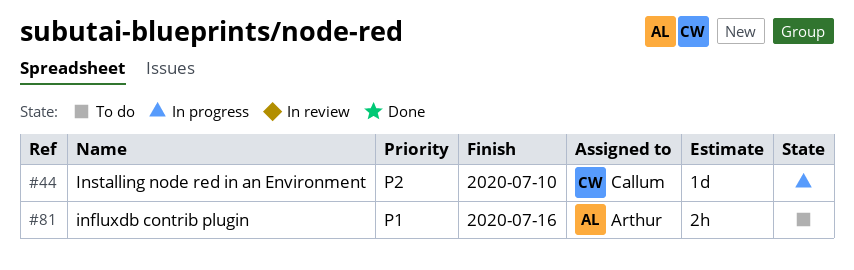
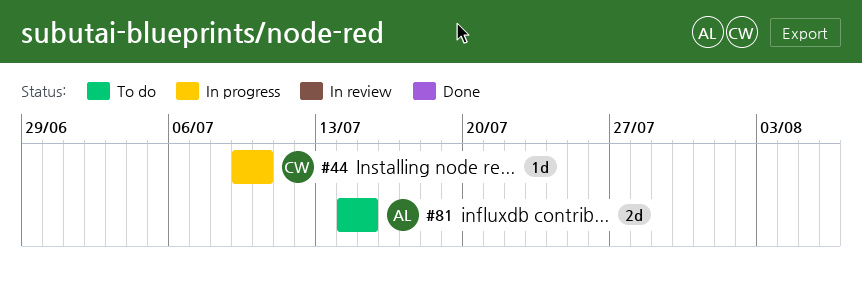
#81, estimate: 2h -> 2d
#81, due: Jul 16 -> Jul 15

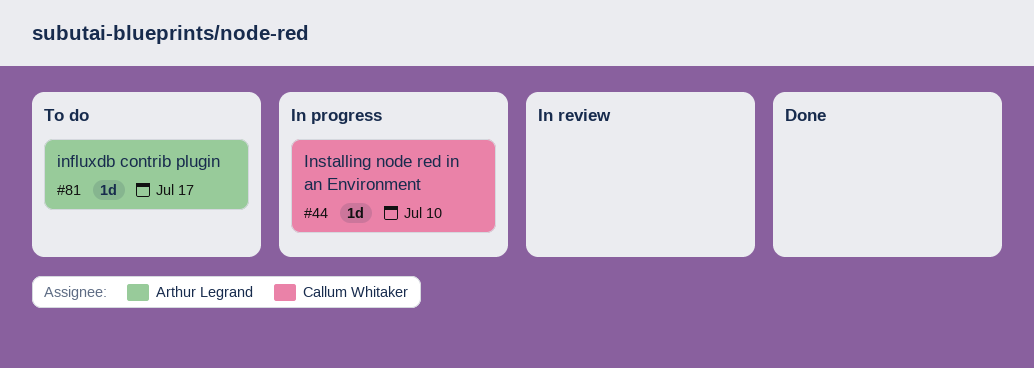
#81, estimate: 2d -> 1d
#81, due: Jul 15 -> Jul 17

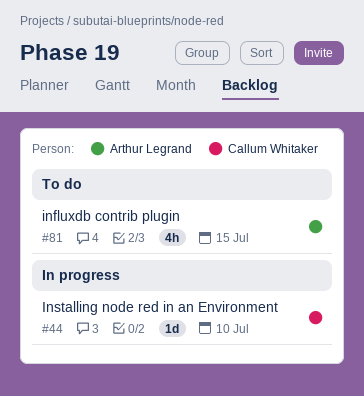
#81, estimate: 1d -> 4h
#81, due: Jul 17 -> Jul 15

